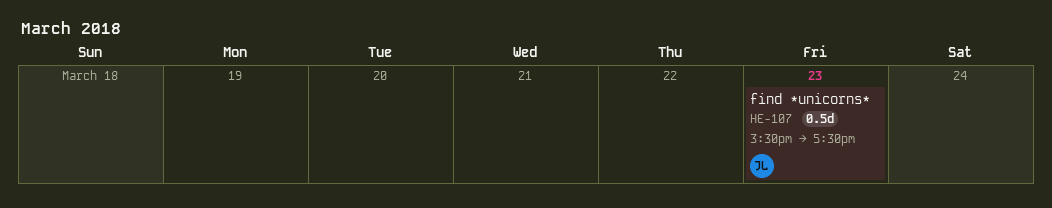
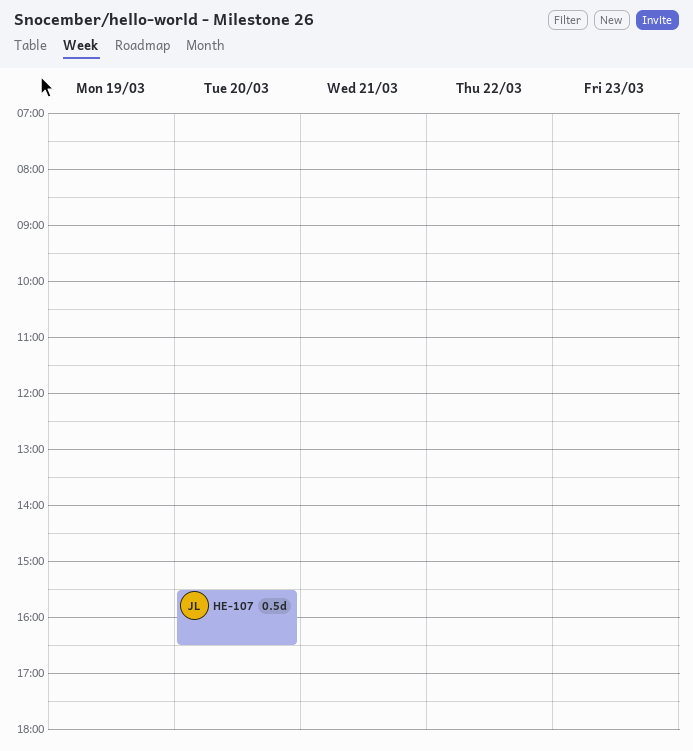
HE-107, day: Mar 23 -> Mar 20
HE-107, ends: 17:30 -> 16:30

